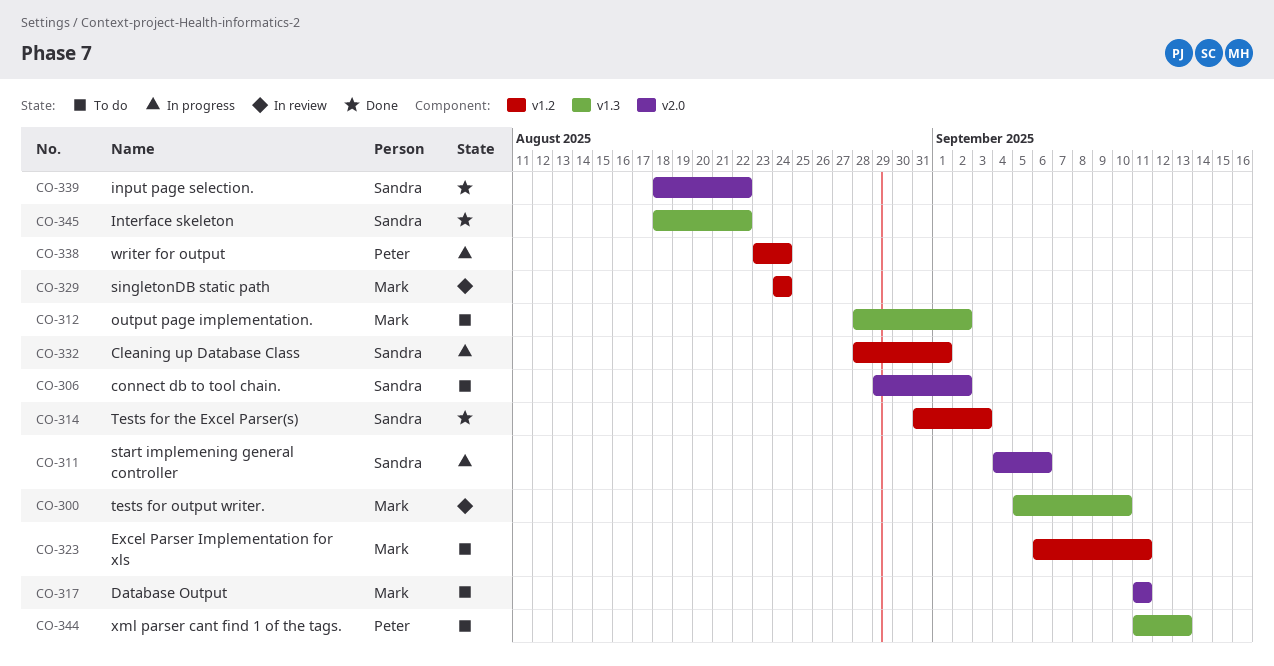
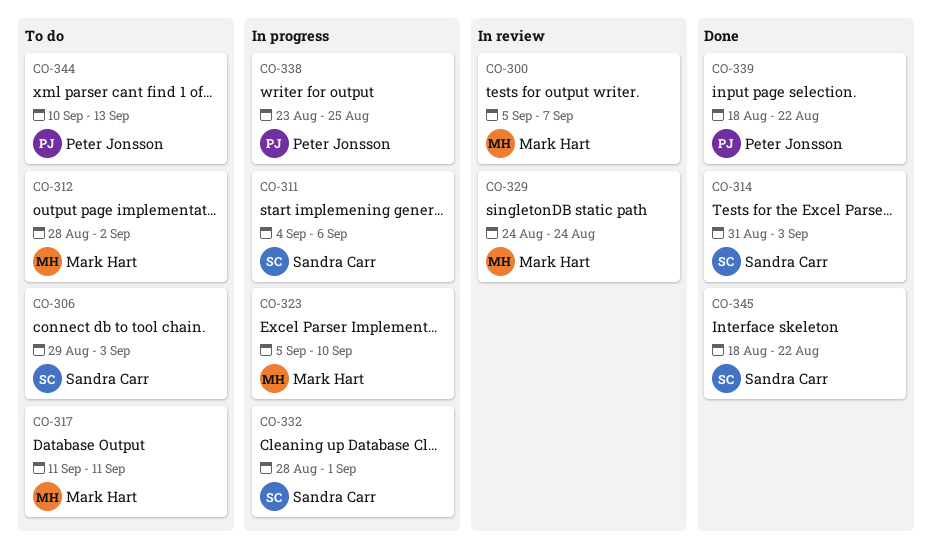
CO-300, due: Sep 10 -> Sep 7
CO-306, due: Sep 2 -> Sep 3
CO-323, status: To do -> In progress
CO-323, start: Sep 6 -> Sep 5
CO-323, due: Sep 11 -> Sep 10
CO-338, due: Aug 24 -> Aug 25
CO-339, owner: Sandra Carr -> Peter Jonsson
CO-344, start: Sep 11 -> Sep 10

